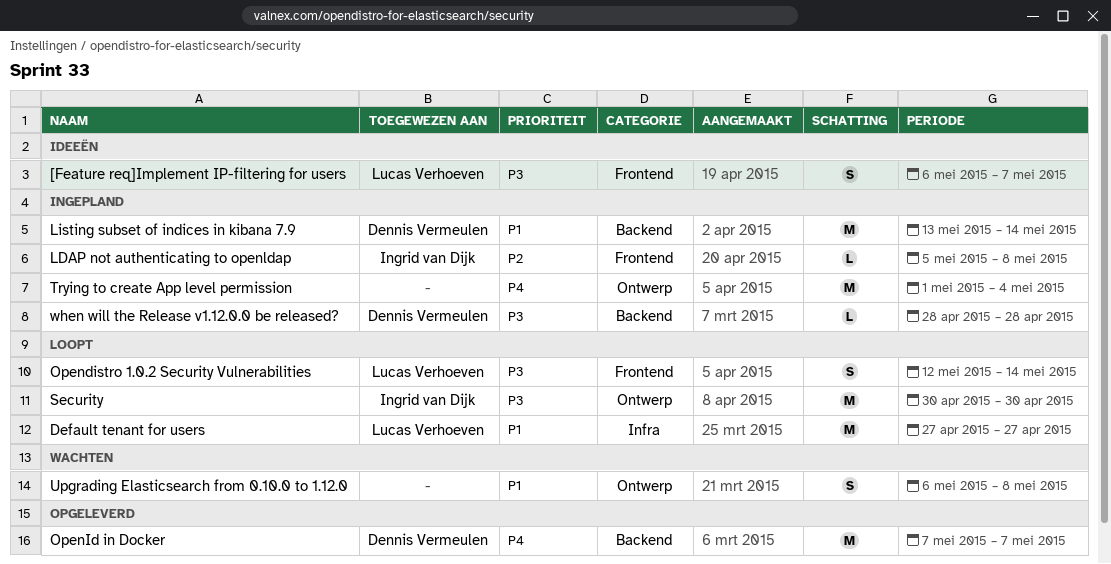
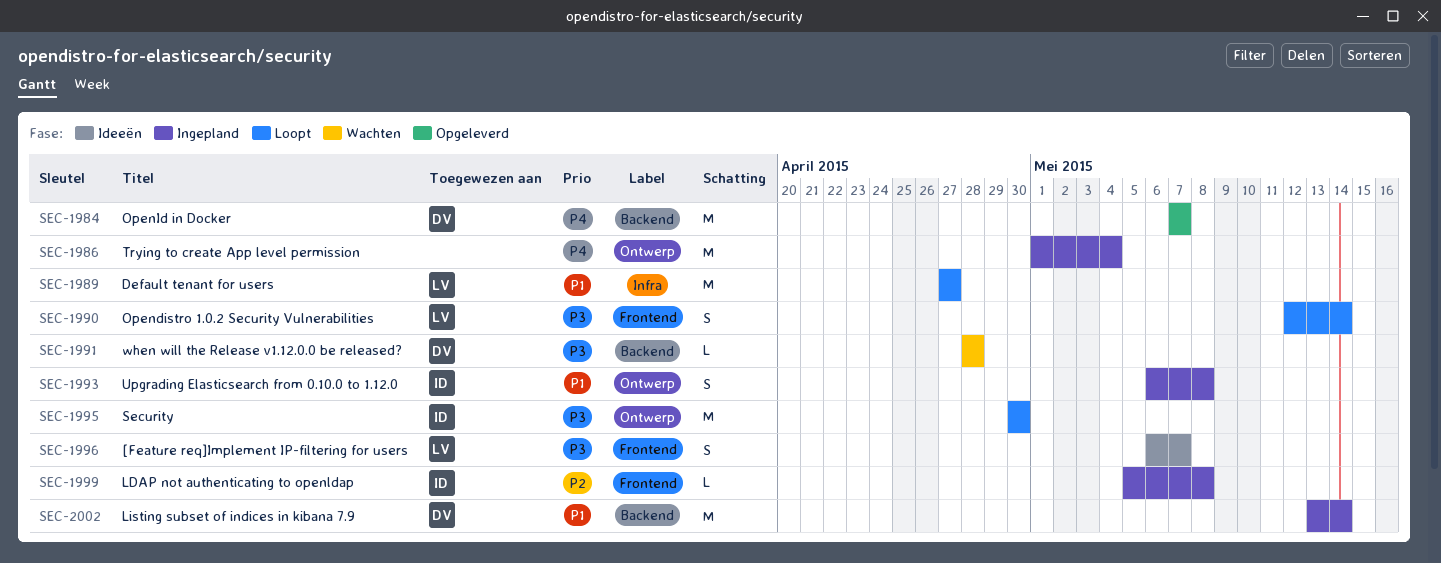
Upgrading Elasticsearch from 0.10.0 to 1.12.0, status: Wachten -> Ingepland
Upgrading Elasticsearch from 0.10.0 to 1.12.0, owner: none -> Ingrid van Dijk
when will the Release v1.12.0.0 be released?, status: Ingepland -> Wachten

